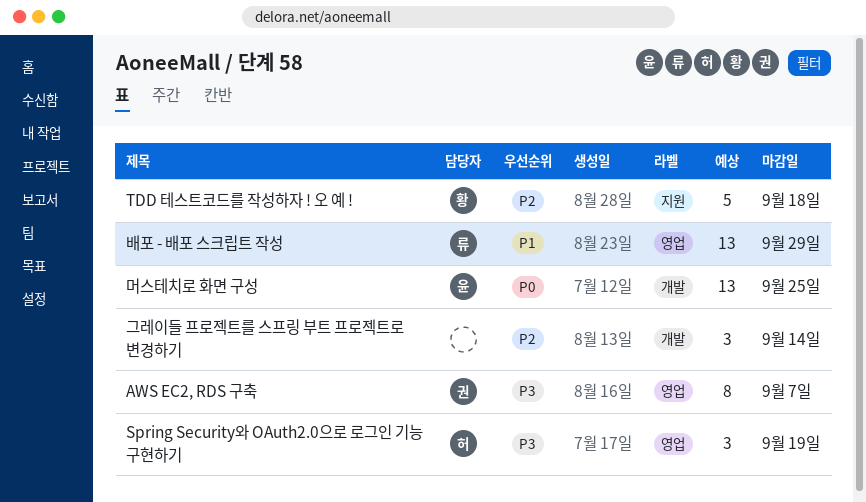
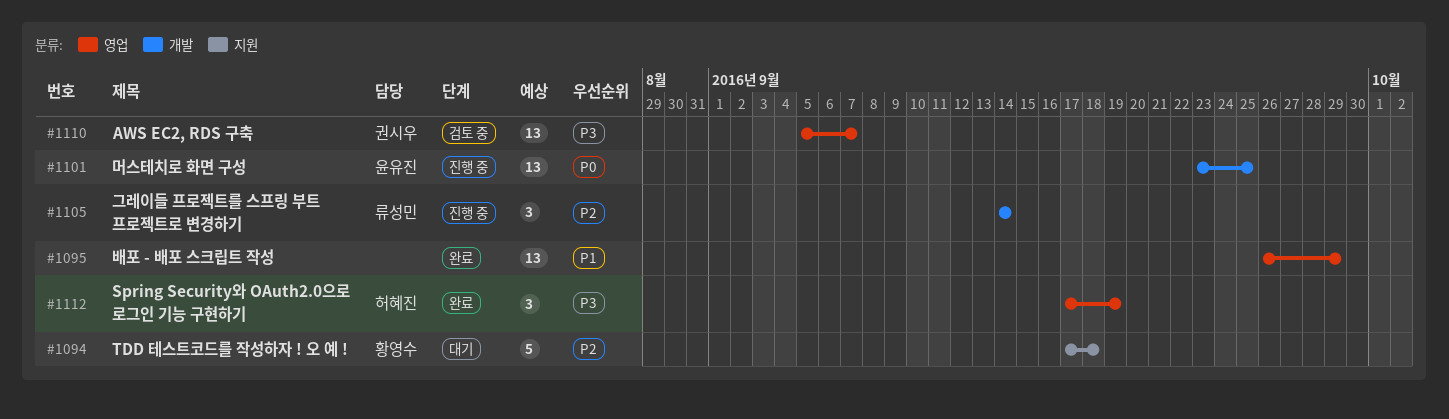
AWS EC2, RDS 구축, estimate: 8 -> 13
그레이들 프로젝트를 스프링 부트 프로젝트로 변경하기, owner: none -> 류성민
배포 - 배포 스크립트 작성, owner: 류성민 -> none

